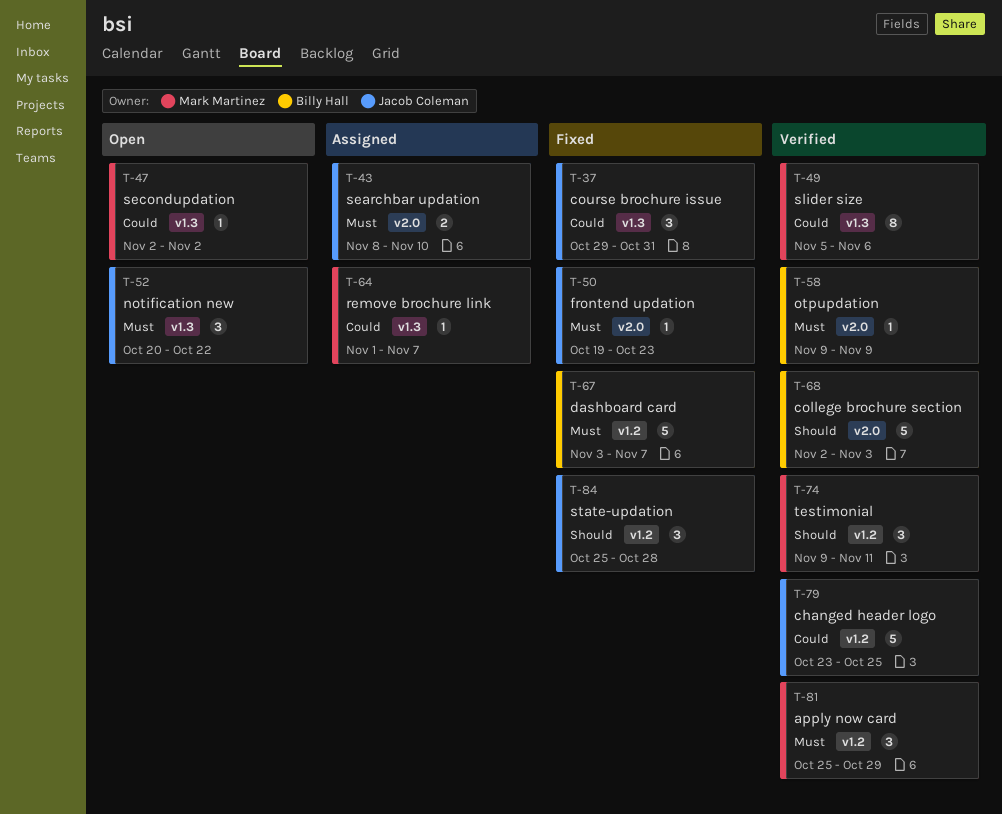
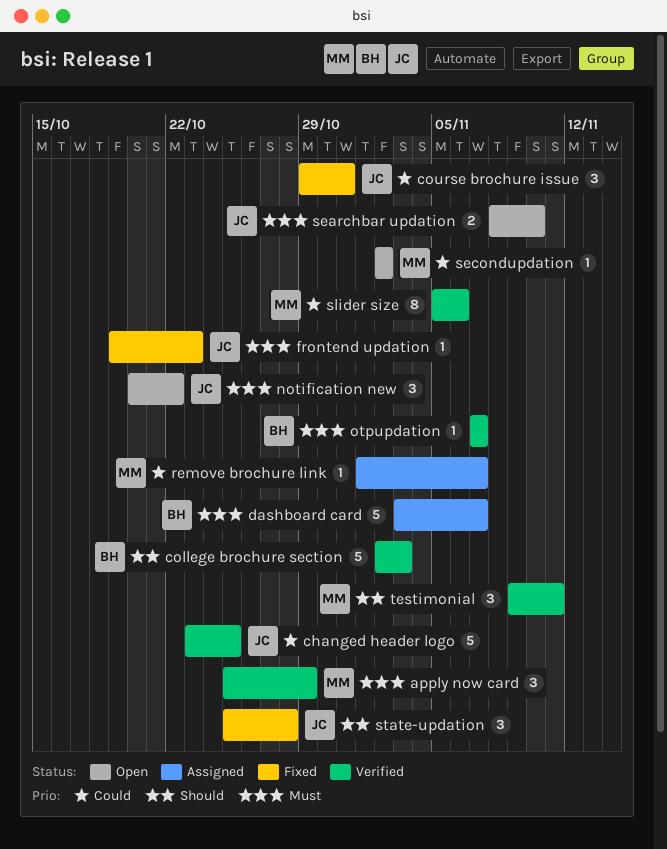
dashboard card, status: Fixed -> Assigned
otpupdation, start: Nov 9 -> Nov 7
otpupdation, due: Nov 9 -> Nov 7
searchbar updation, status: Assigned -> Open

